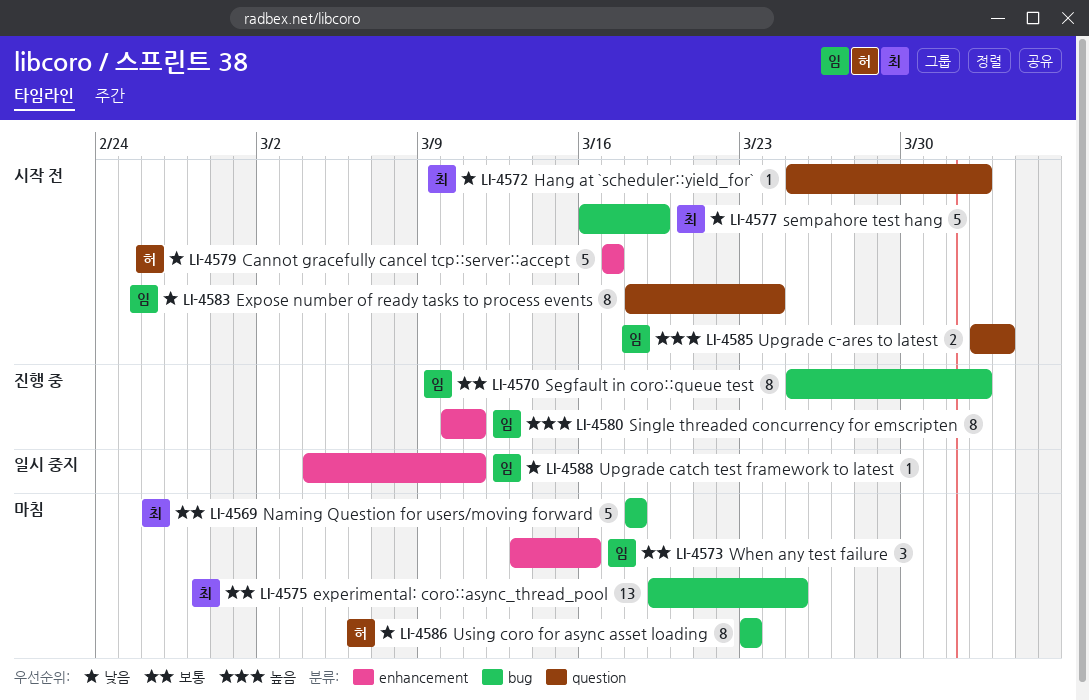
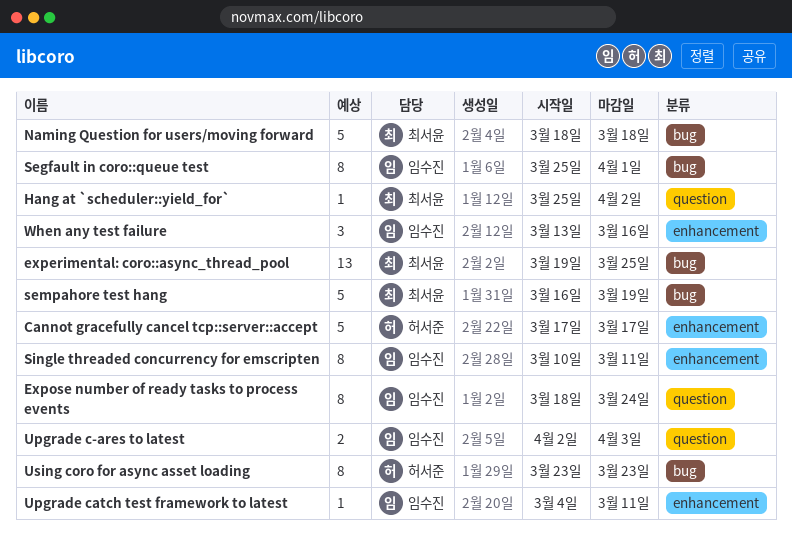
Segfault in coro::queue test, due: Apr 2 -> Apr 1

